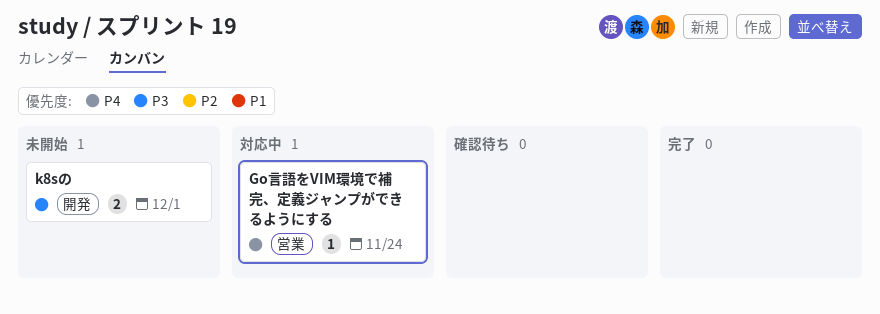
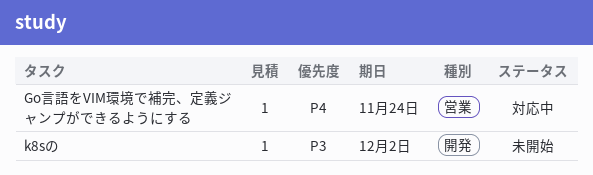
k8sの, estimate: 2 -> 1
k8sの, due: Dec 1 -> Dec 2

